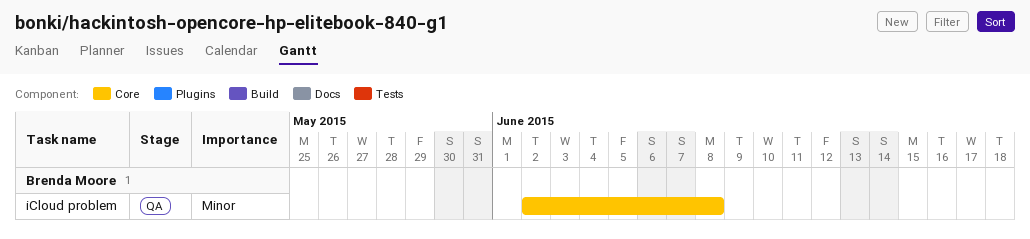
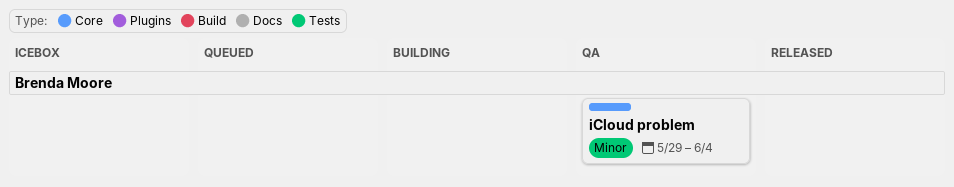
iCloud problem, start: Jun 2 -> May 29
iCloud problem, due: Jun 8 -> Jun 4

